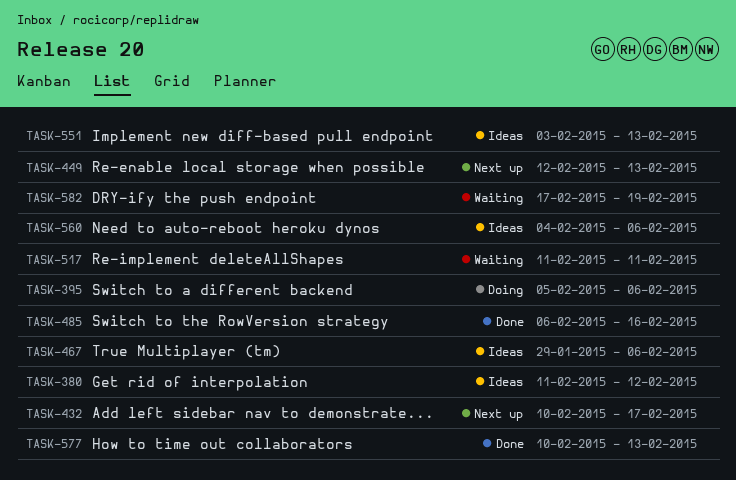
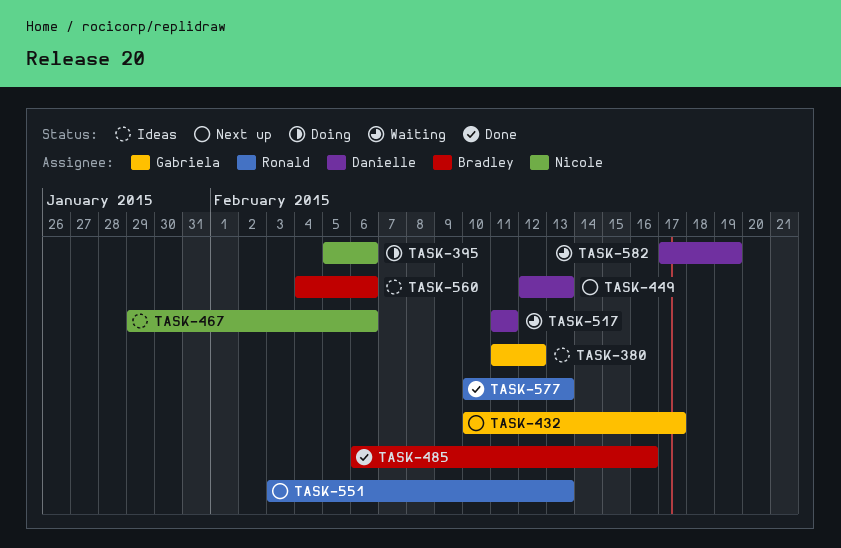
TASK-551, status: Ideas -> Next up

